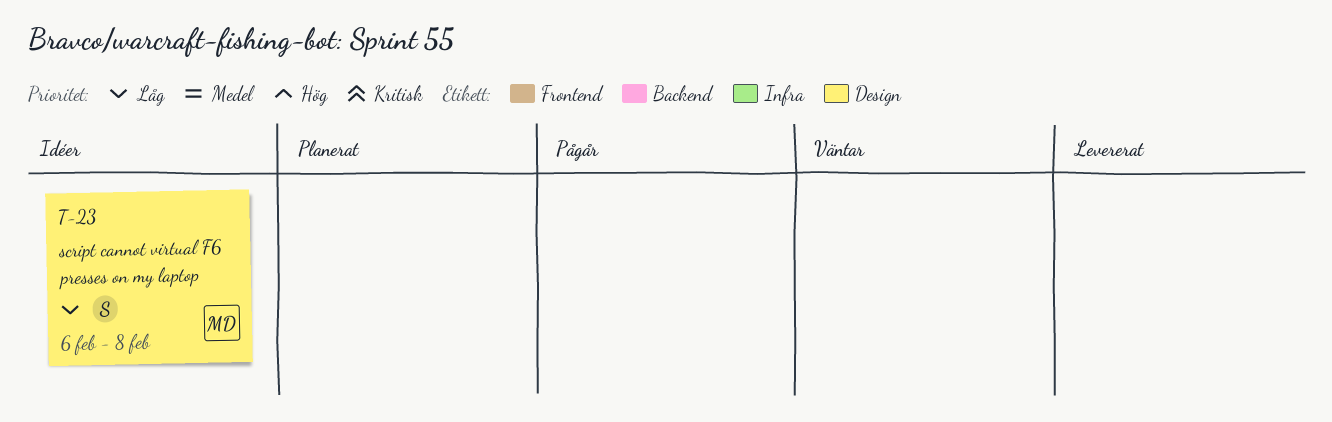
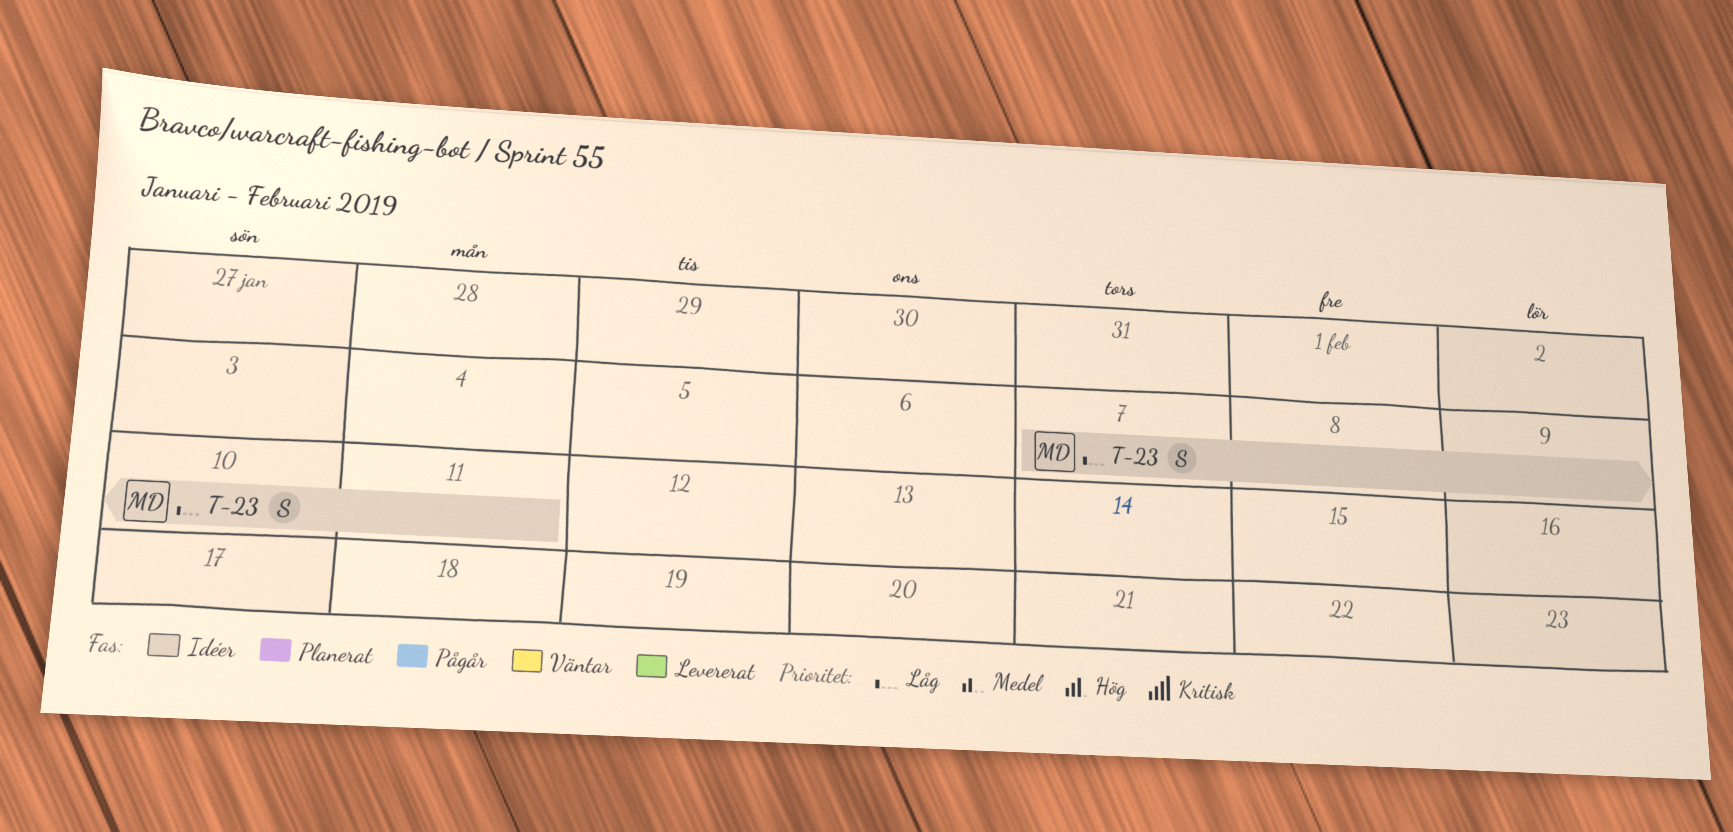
T-23, start: Feb 6 -> Feb 7
T-23, due: Feb 8 -> Feb 11

